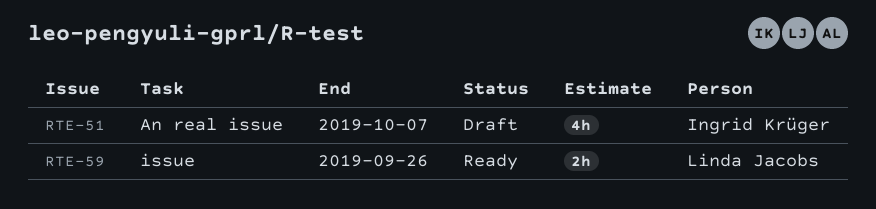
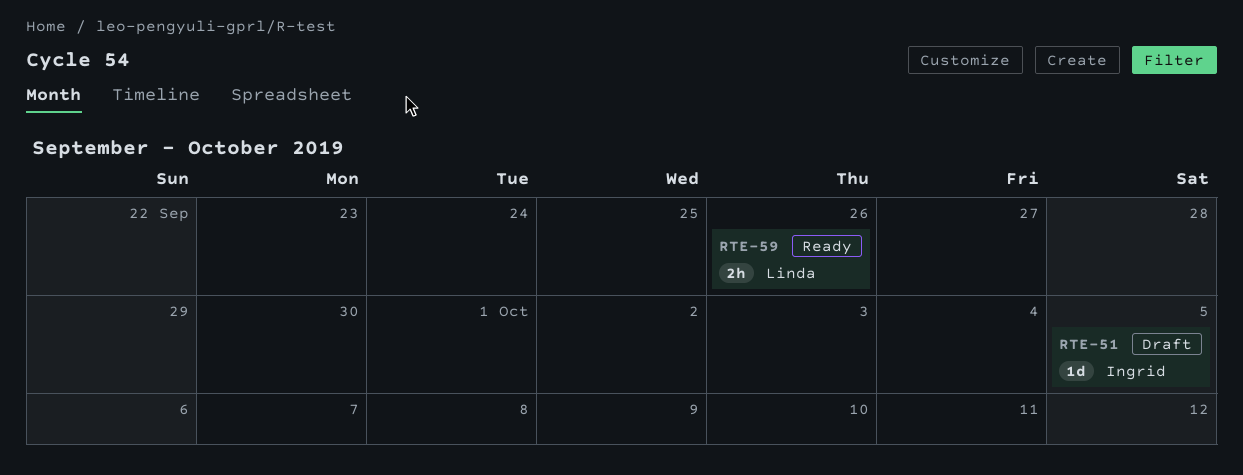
RTE-51, estimate: 4h -> 1d
RTE-51, due: Oct 7 -> Oct 5

